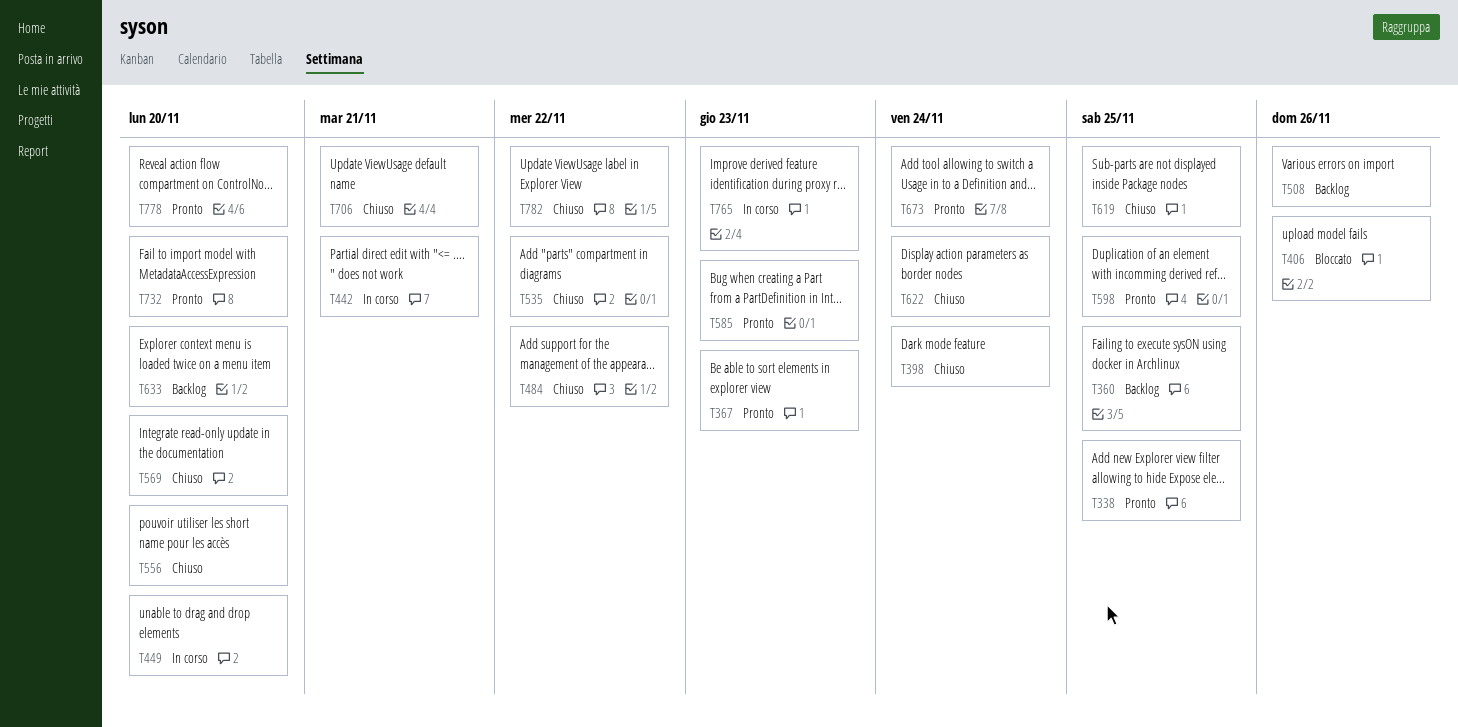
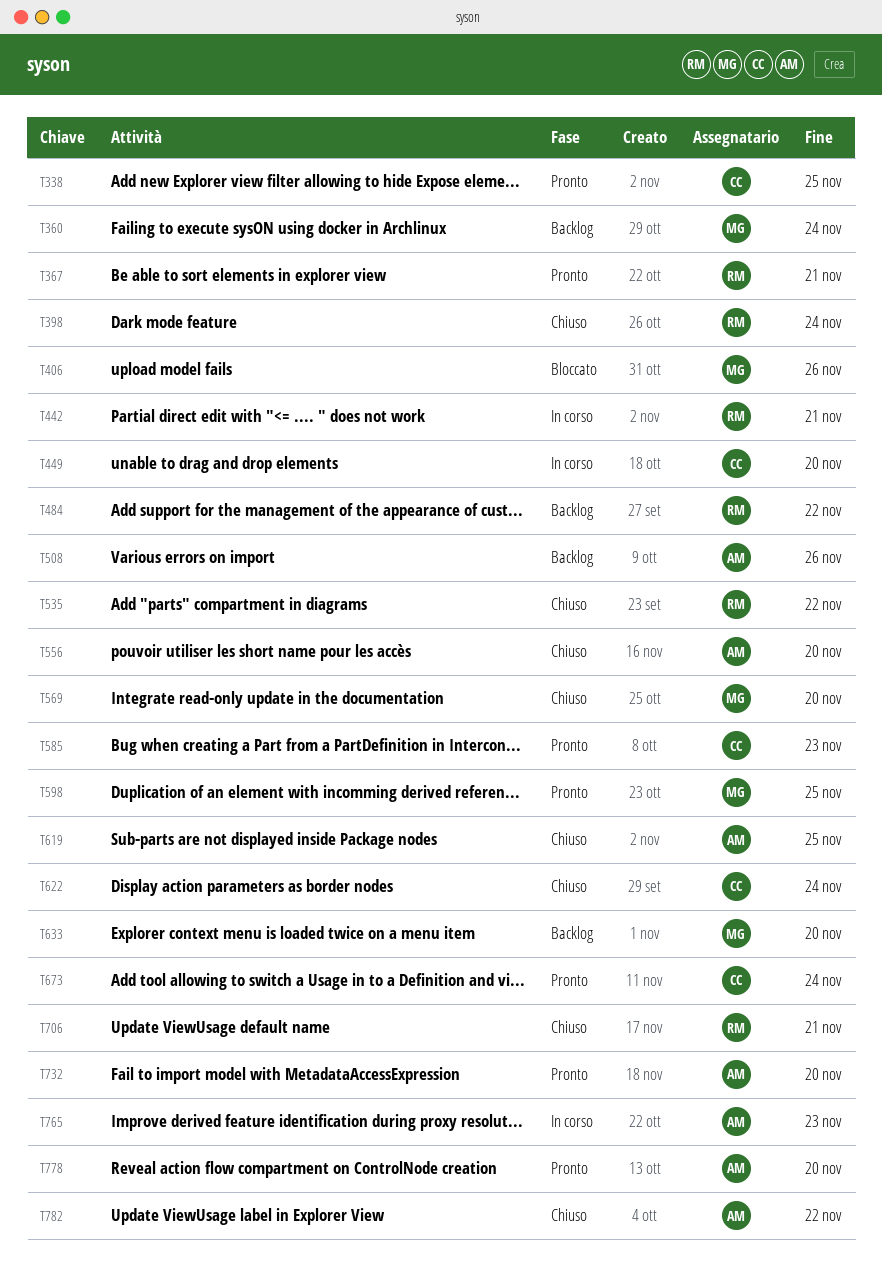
T360, due: Nov 25 -> Nov 24
T367, due: Nov 23 -> Nov 21
T484, status: Chiuso -> Backlog

